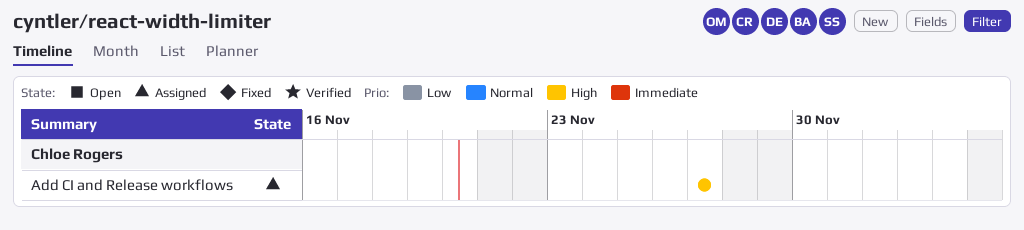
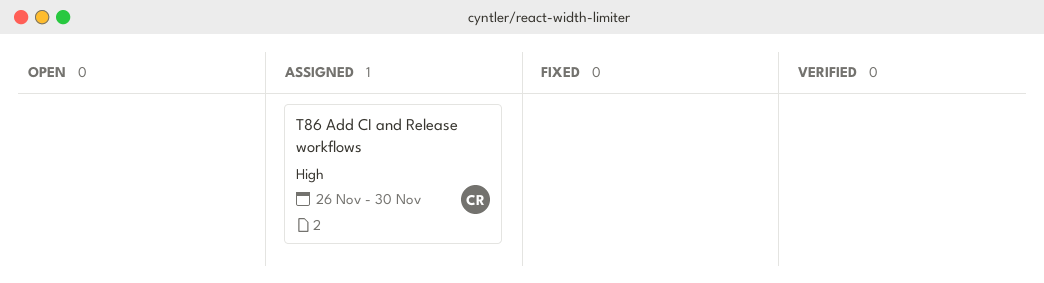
Add CI and Release workflows, start: Nov 27 -> Nov 26
Add CI and Release workflows, due: Nov 27 -> Nov 30

